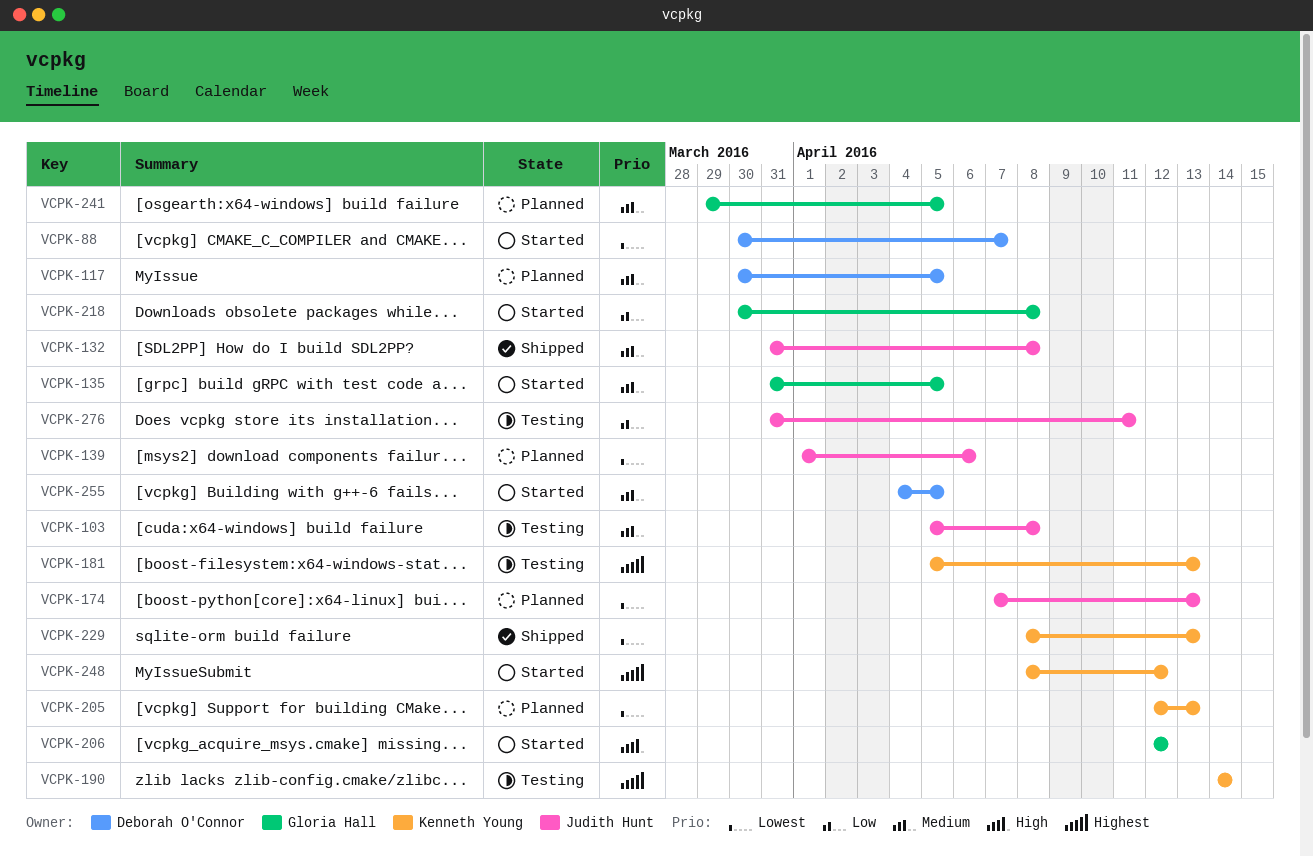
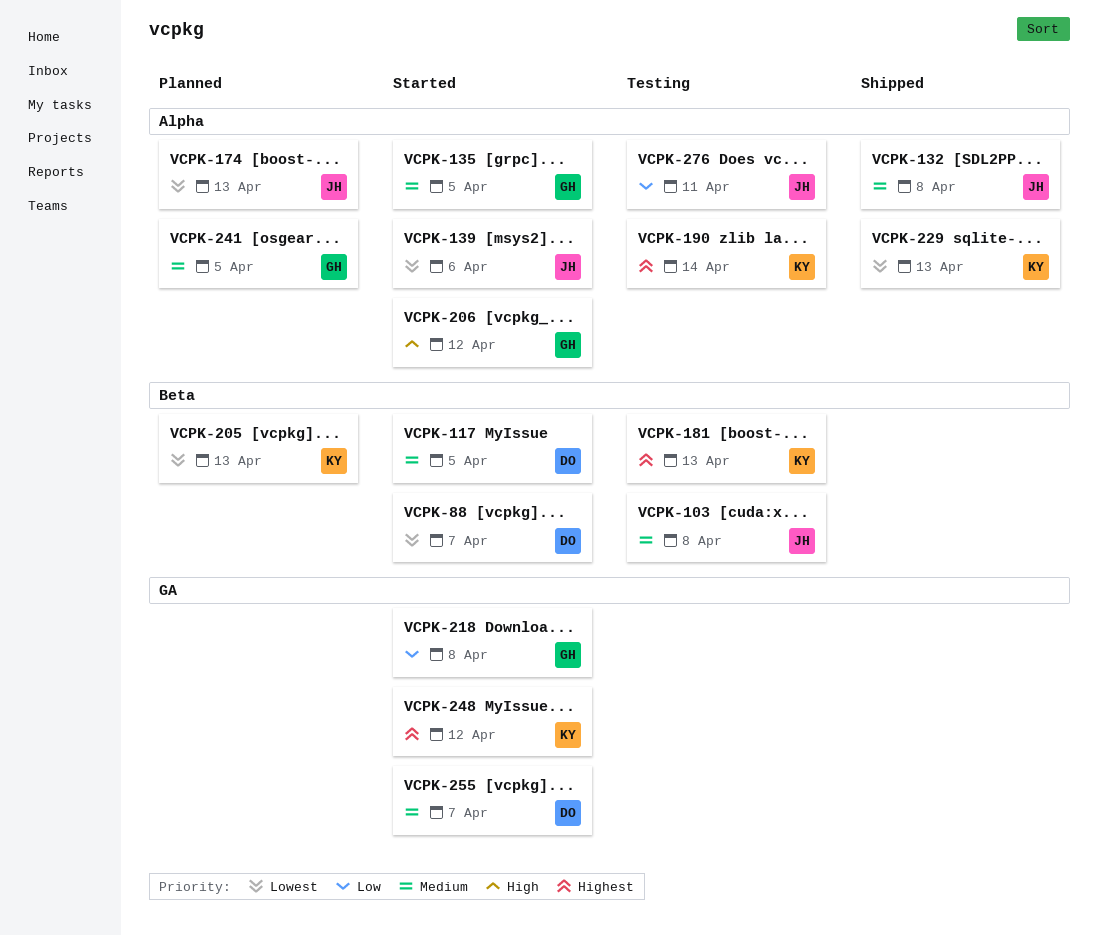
VCPK-117, status: Planned -> Started
VCPK-139, status: Planned -> Started
VCPK-255, due: Apr 5 -> Apr 7

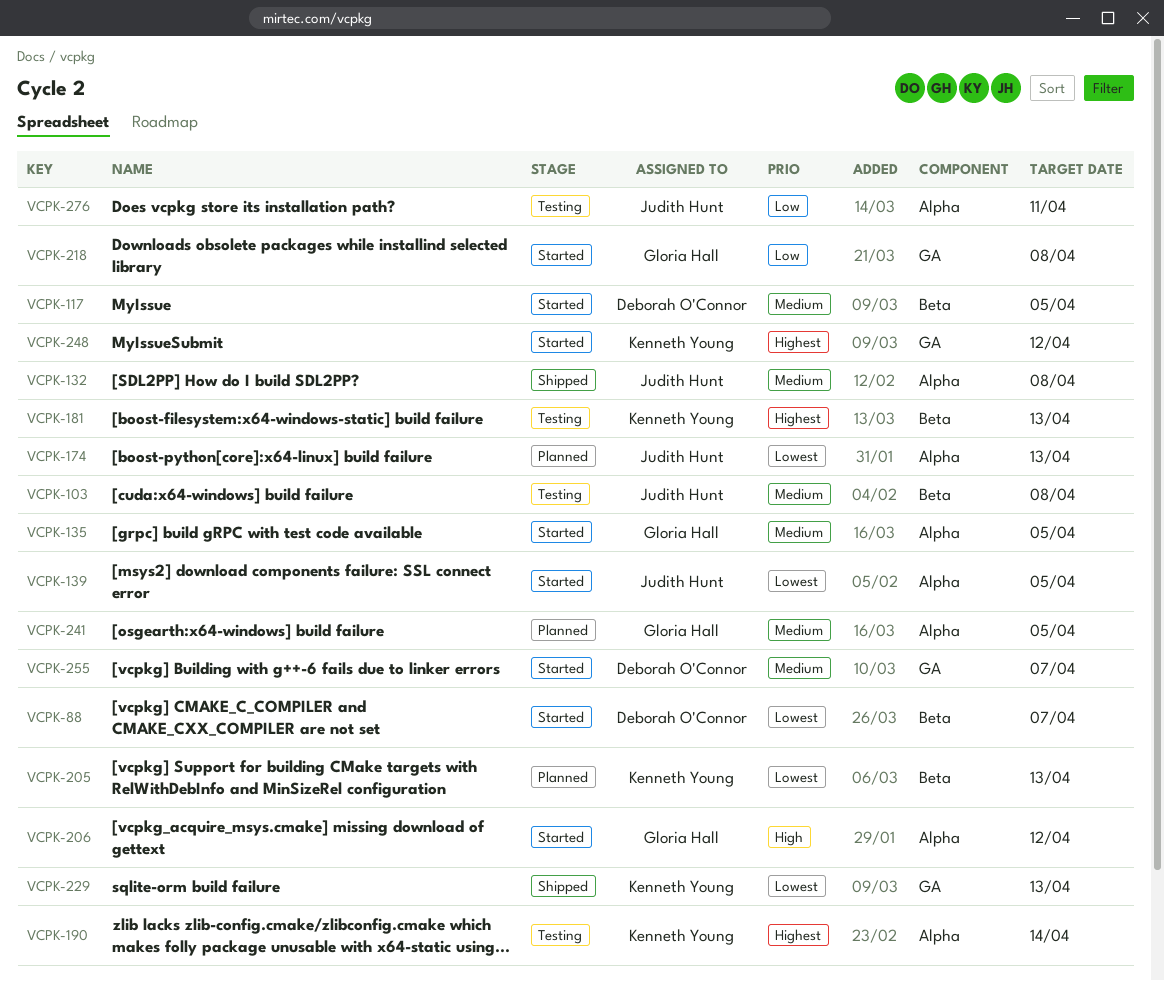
VCPK-139, due: Apr 6 -> Apr 5
VCPK-229, label: Alpha -> GA

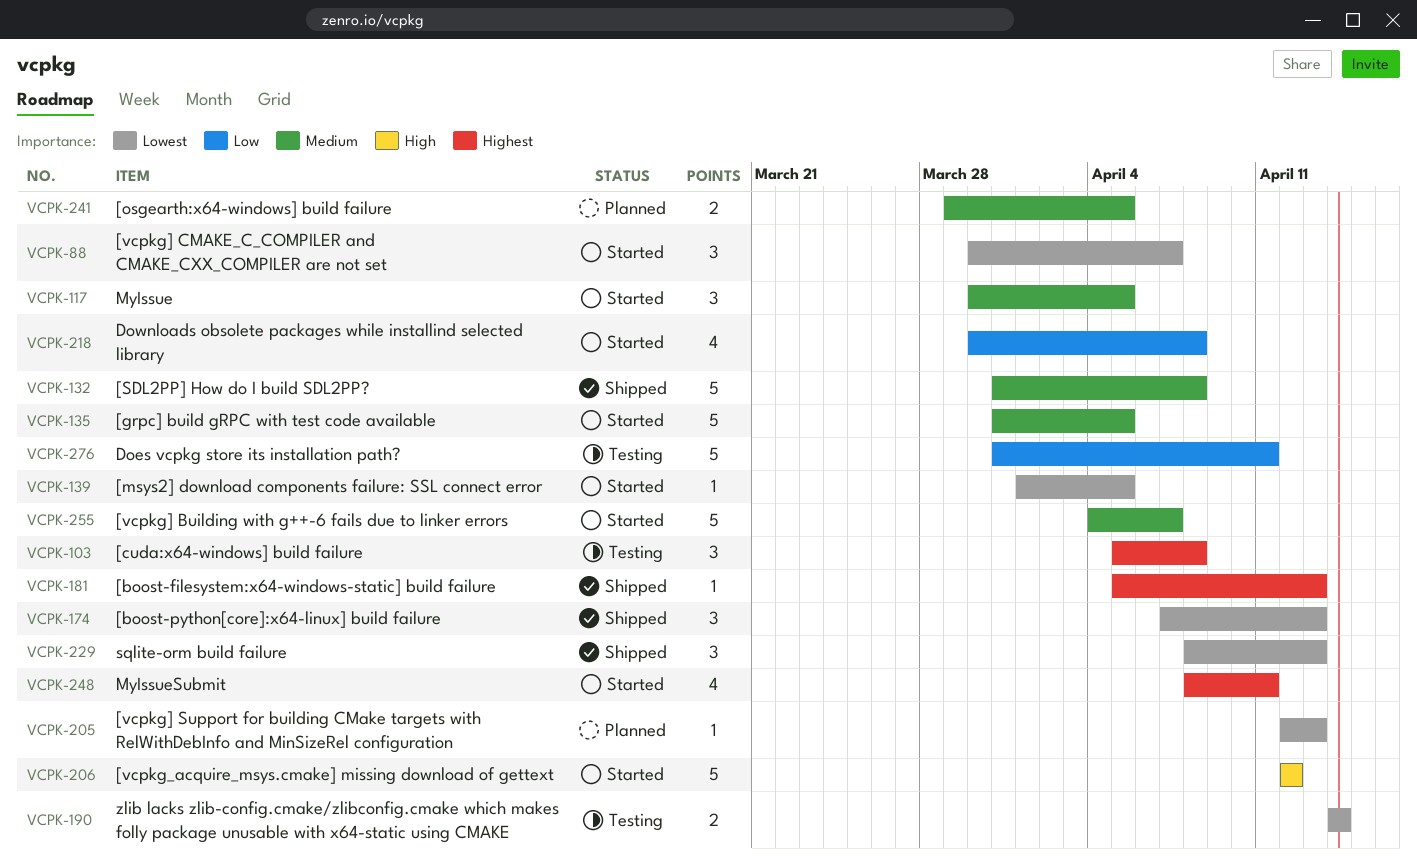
VCPK-103, priority: Medium -> Highest
VCPK-174, status: Planned -> Shipped
VCPK-181, status: Testing -> Shipped
VCPK-190, priority: Highest -> Lowest
VCPK-248, due: Apr 12 -> Apr 11

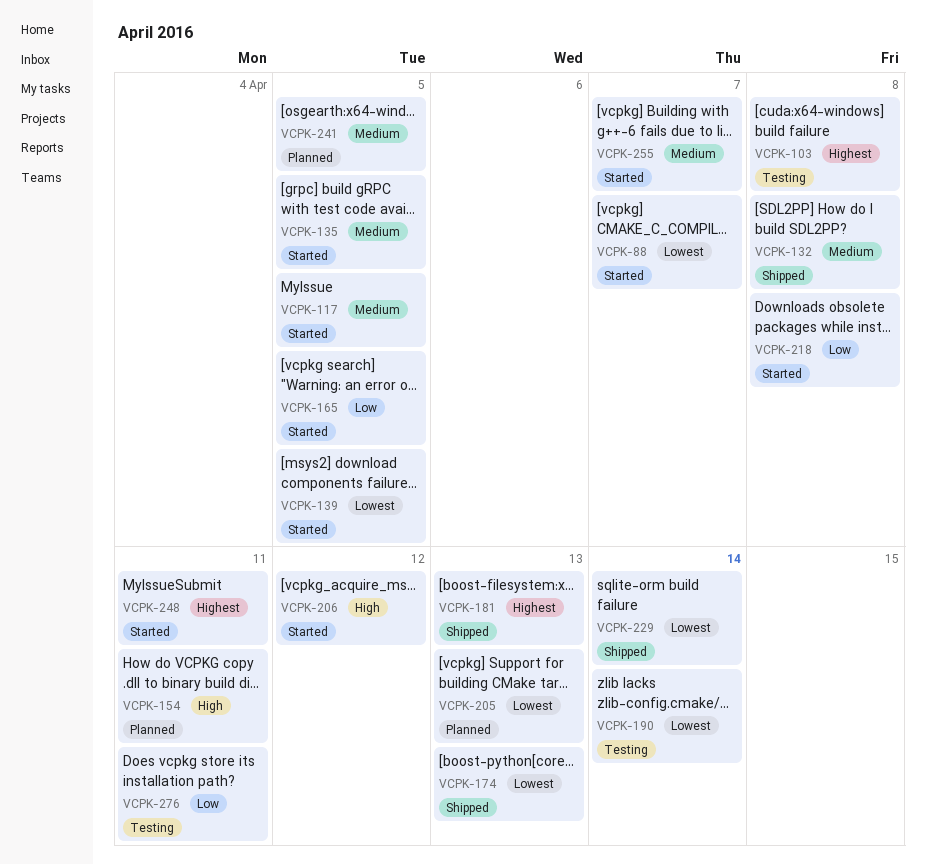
VCPK-154: none -> present
VCPK-165: none -> present
VCPK-229, due: Apr 13 -> Apr 14

